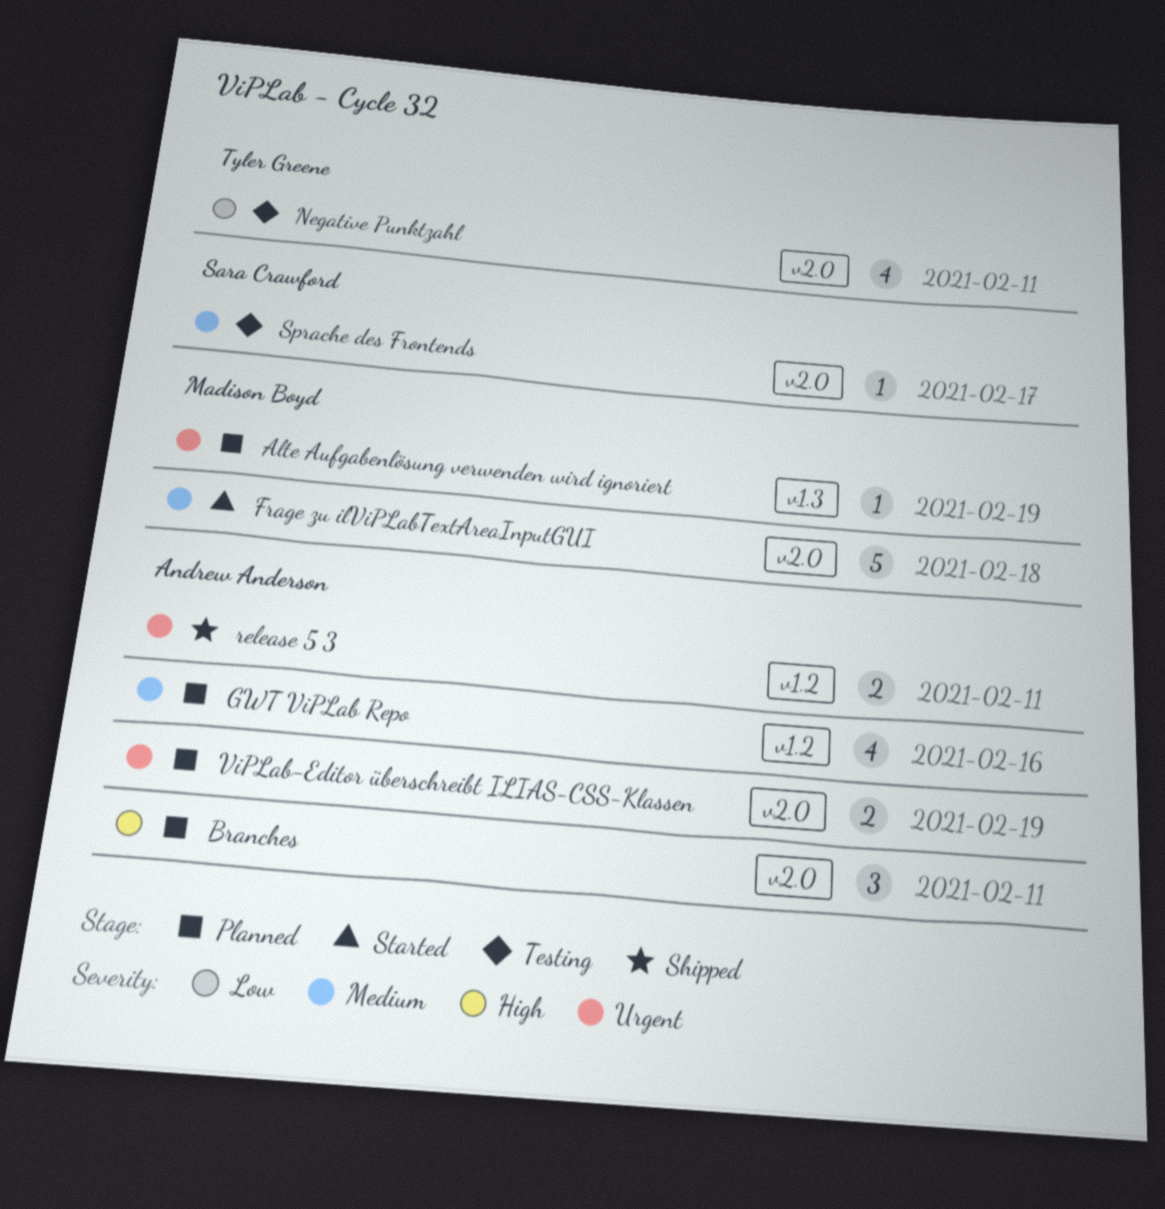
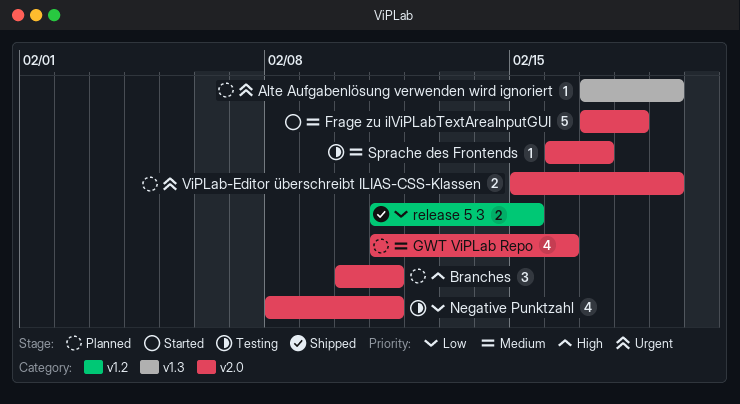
GWT ViPLab Repo, label: v1.2 -> v2.0
release 5 3, priority: Urgent -> Low
release 5 3, due: Feb 11 -> Feb 15

